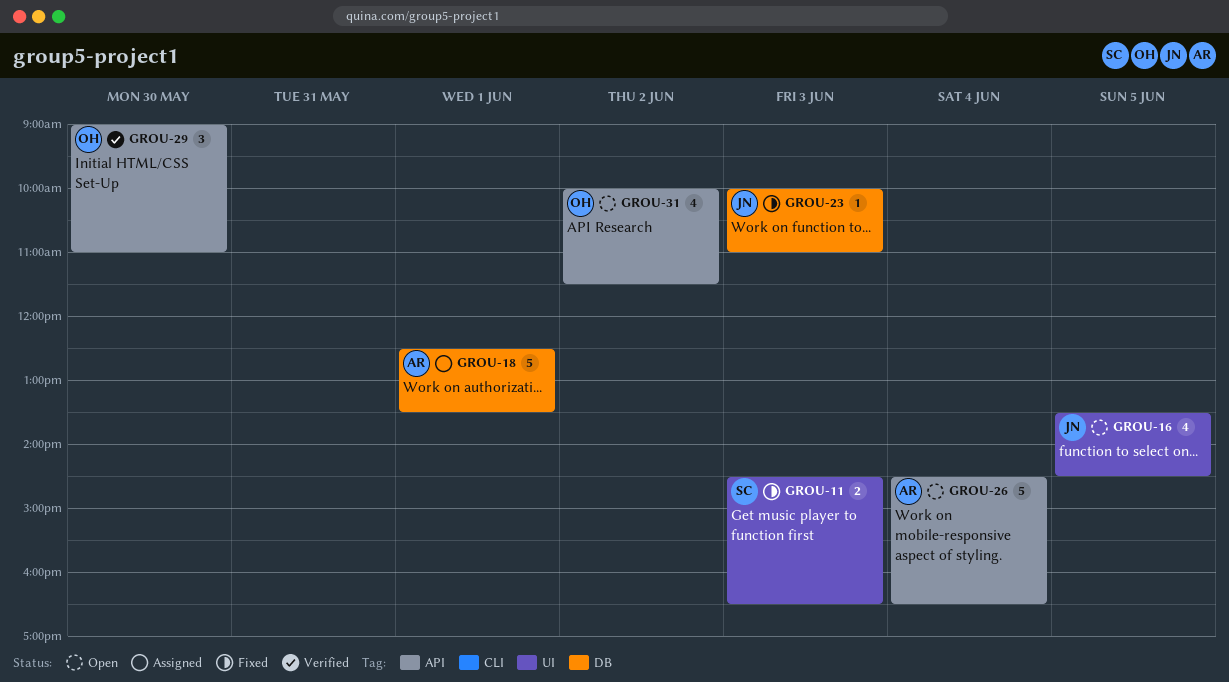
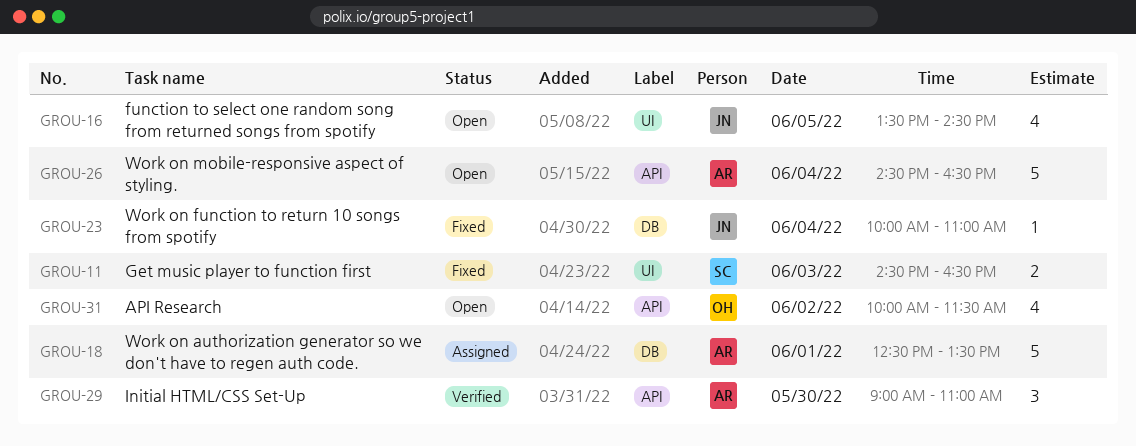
GROU-23, day: Jun 3 -> Jun 4
GROU-29, owner: OH -> AR

